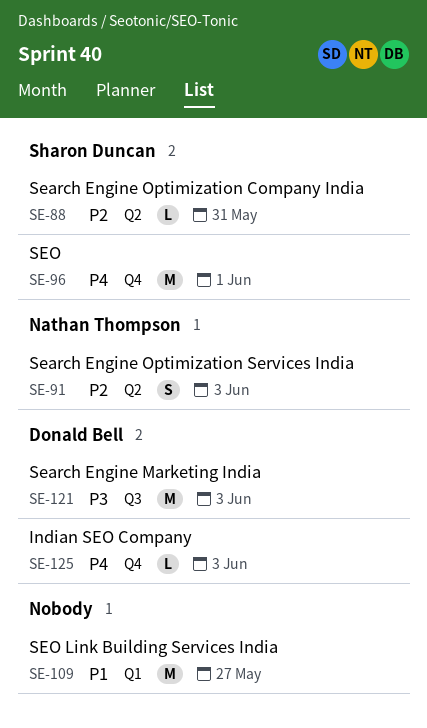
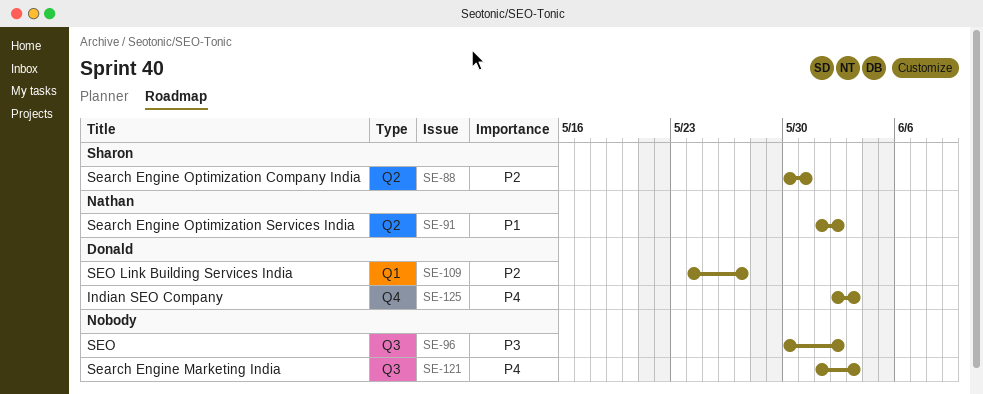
SE-91, priority: P2 -> P1
SE-91, due: Jun 3 -> Jun 2
SE-96, owner: Sharon Duncan -> none
SE-96, priority: P4 -> P3
SE-96, label: Q4 -> Q3
SE-96, due: Jun 1 -> Jun 2
SE-109, owner: none -> Donald Bell
SE-109, priority: P1 -> P2
SE-121, owner: Donald Bell -> none
SE-121, priority: P3 -> P4

